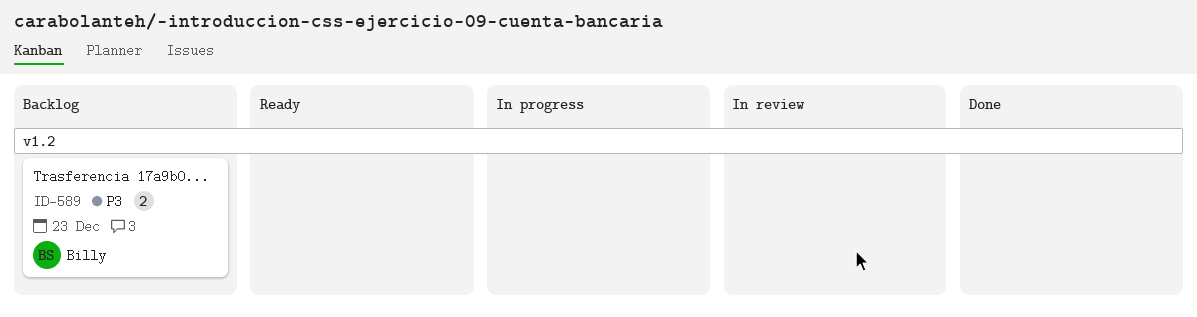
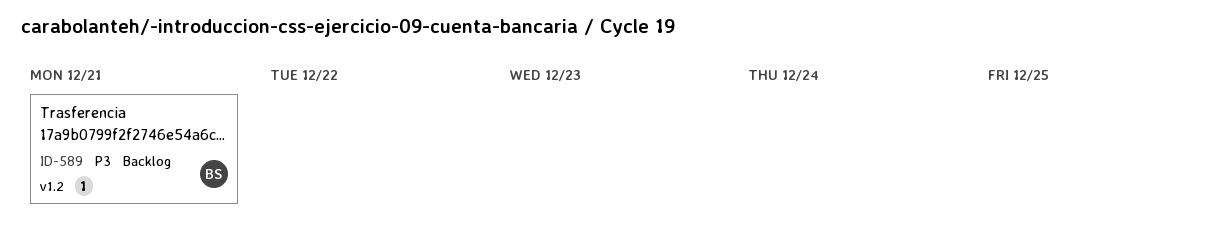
ID-589, estimate: 2 -> 1
ID-589, due: Dec 23 -> Dec 21

